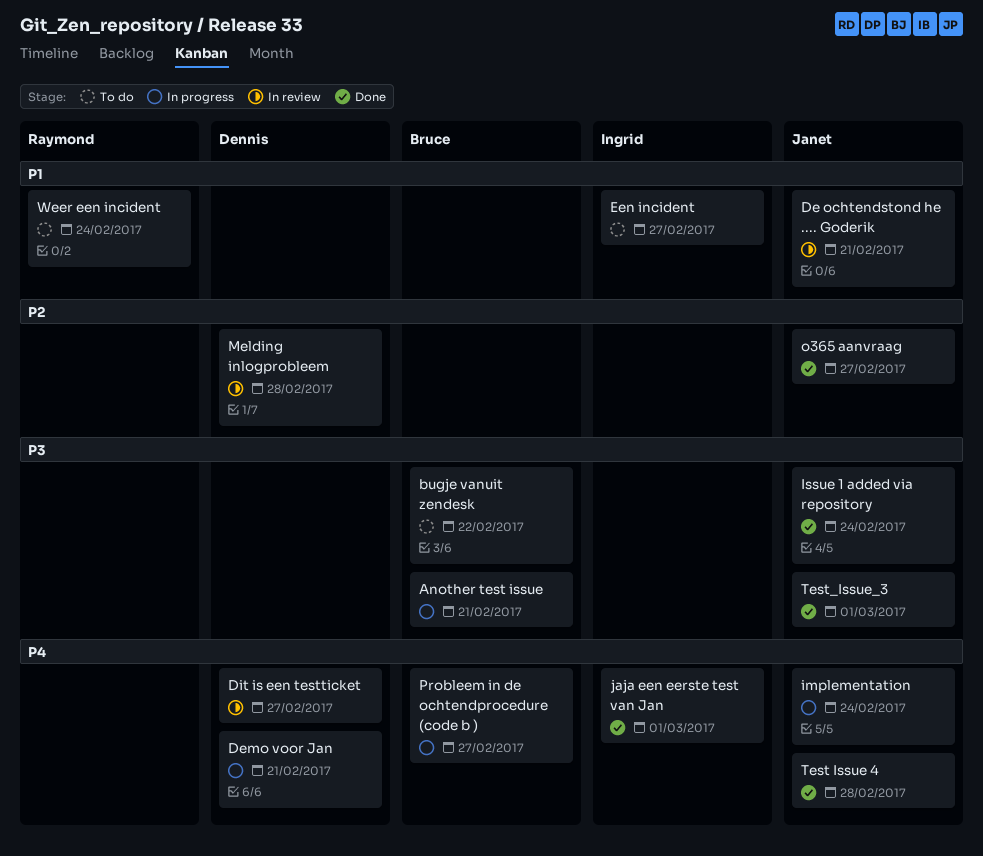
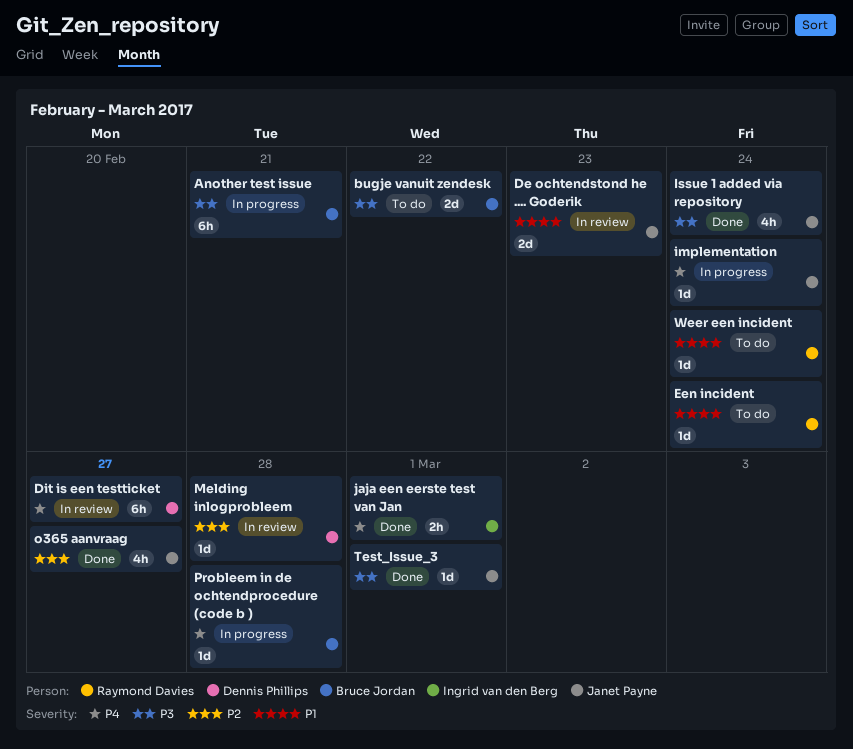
De ochtendstond he .... Goderik, due: Feb 21 -> Feb 23
Demo voor Jan: present -> none
Een incident, owner: Ingrid van den Berg -> Raymond Davies
Een incident, due: Feb 27 -> Feb 24
Probleem in de ochtendprocedure (code b ), due: Feb 27 -> Feb 28
Test Issue 4: present -> none

